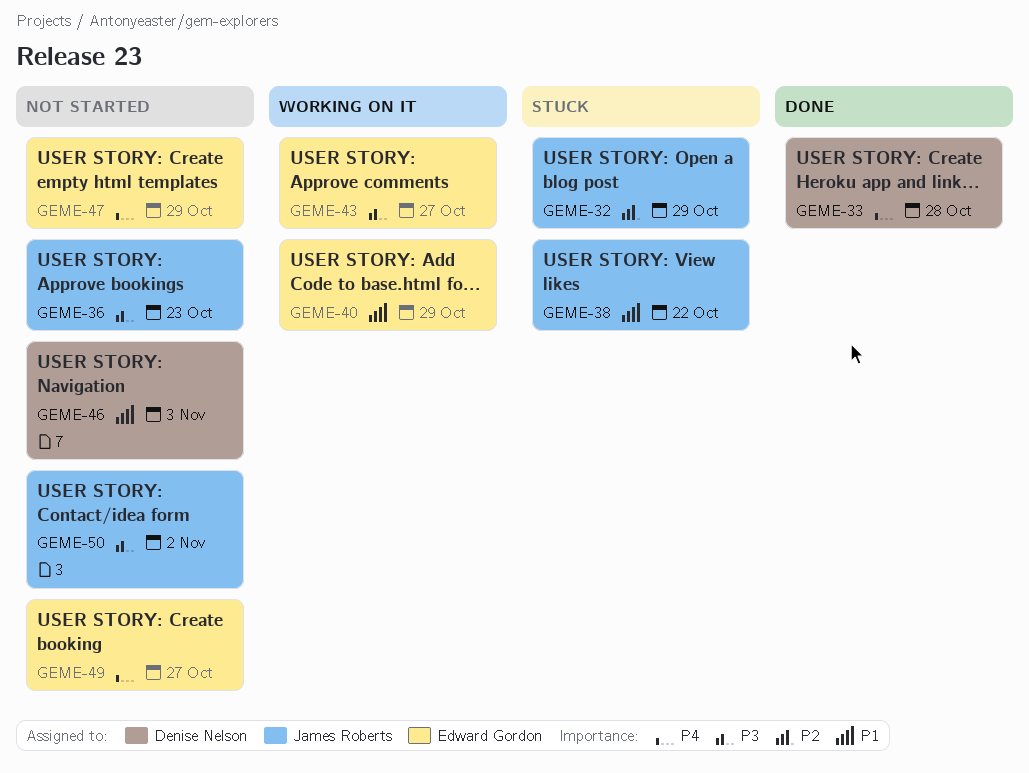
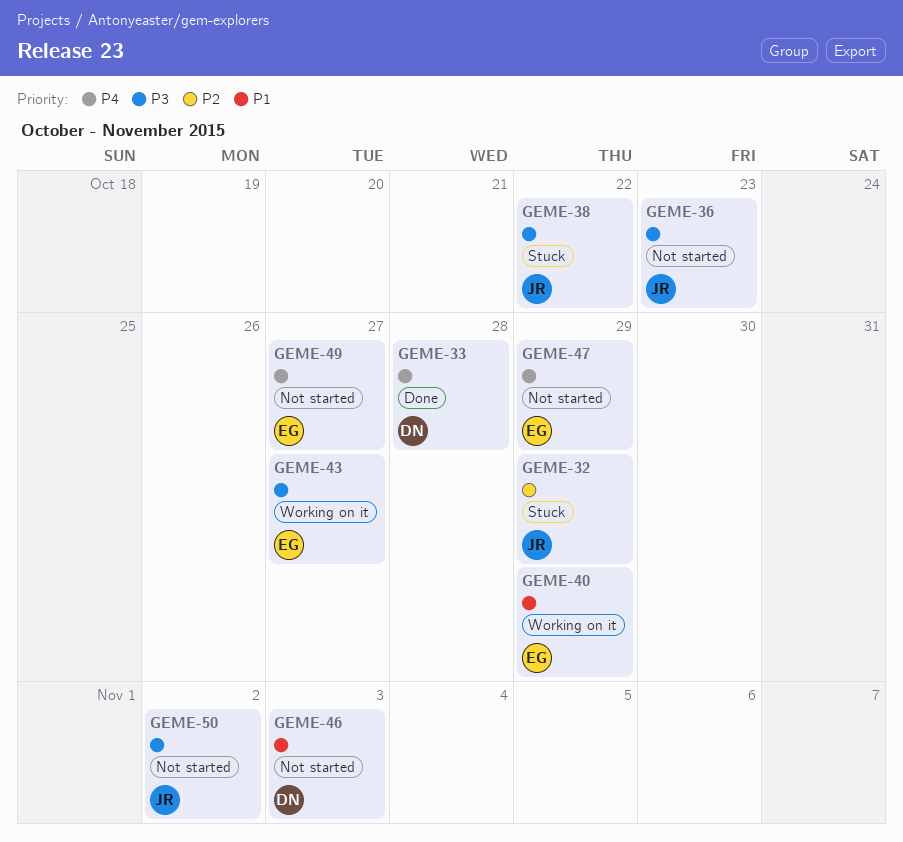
GEME-38, priority: P1 -> P3

